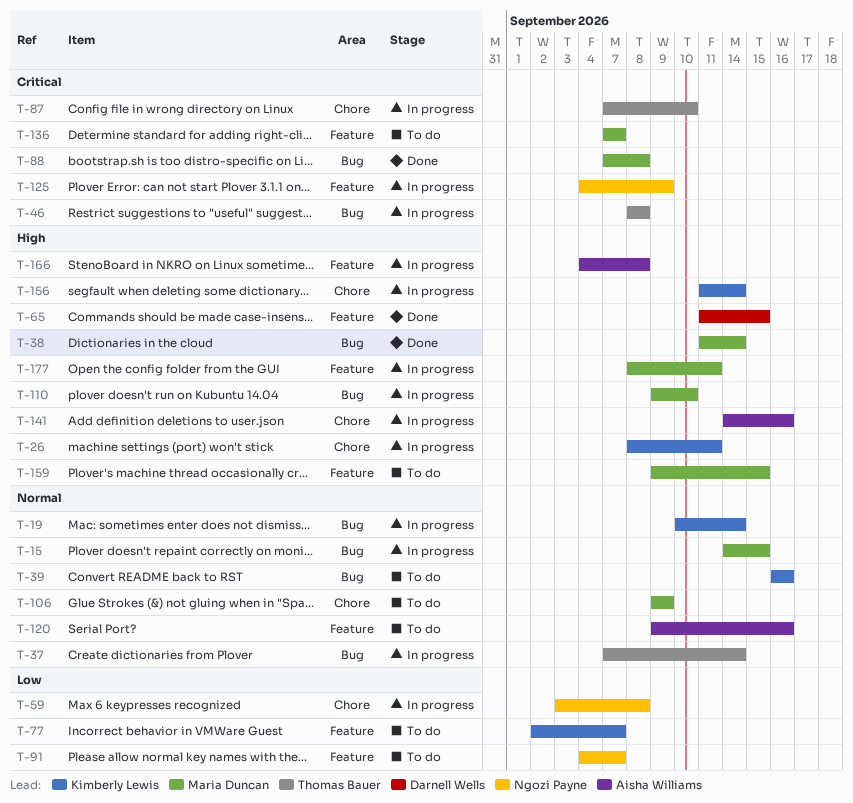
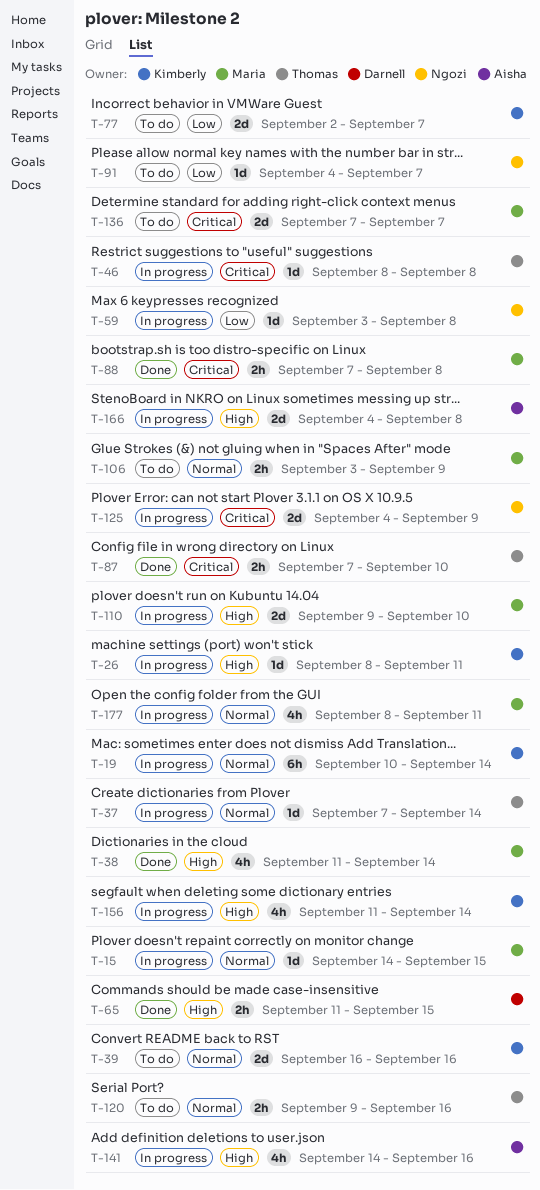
T-87, status: In progress -> Done
T-106, start: Sep 9 -> Sep 3
T-120, owner: Aisha Williams -> Thomas Bauer
T-159: present -> none
T-177, priority: High -> Normal

